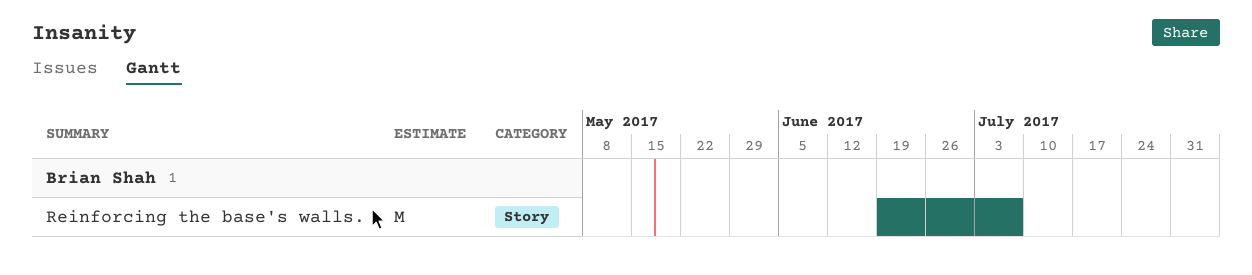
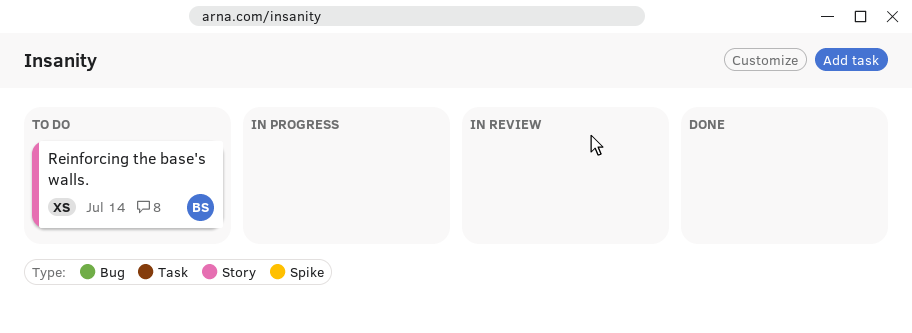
Reinforcing the base's walls., estimate: M -> XS
Reinforcing the base's walls., due: Jul 7 -> Jul 14

